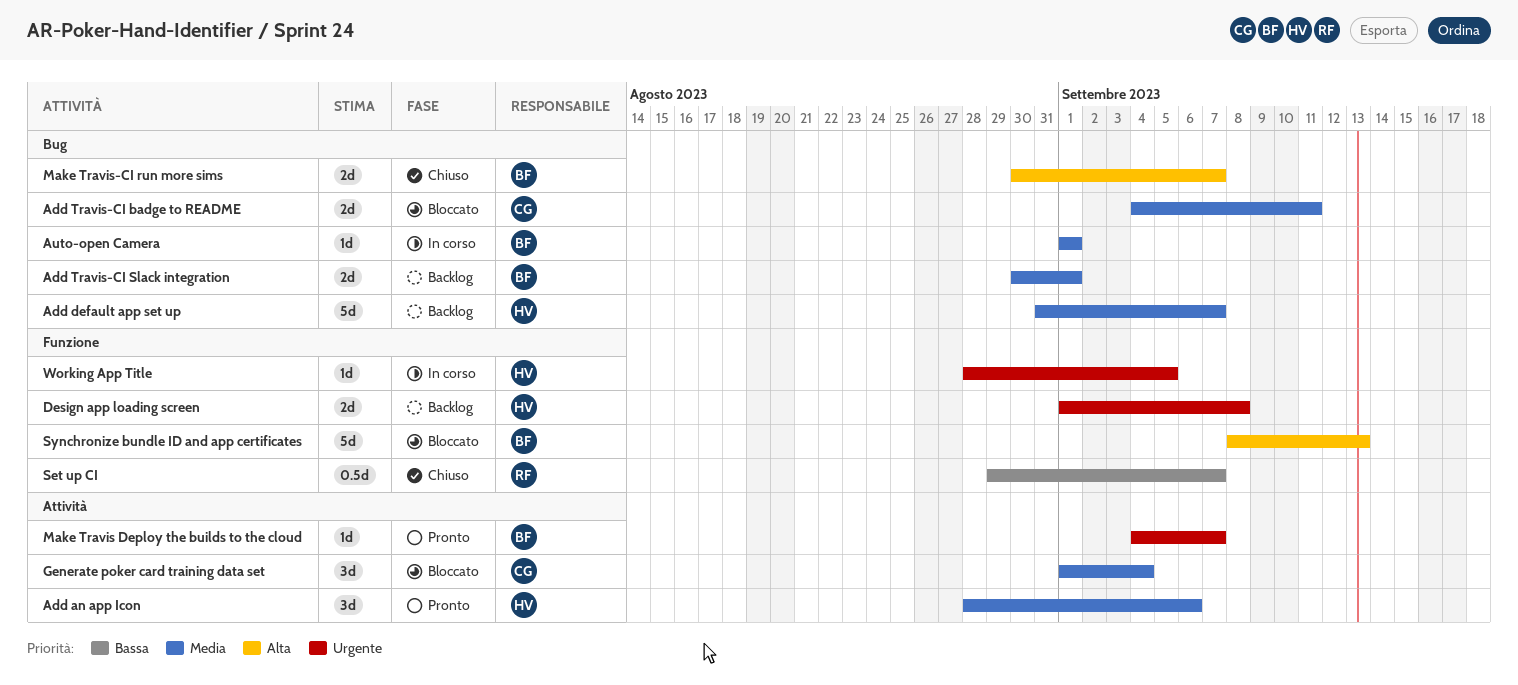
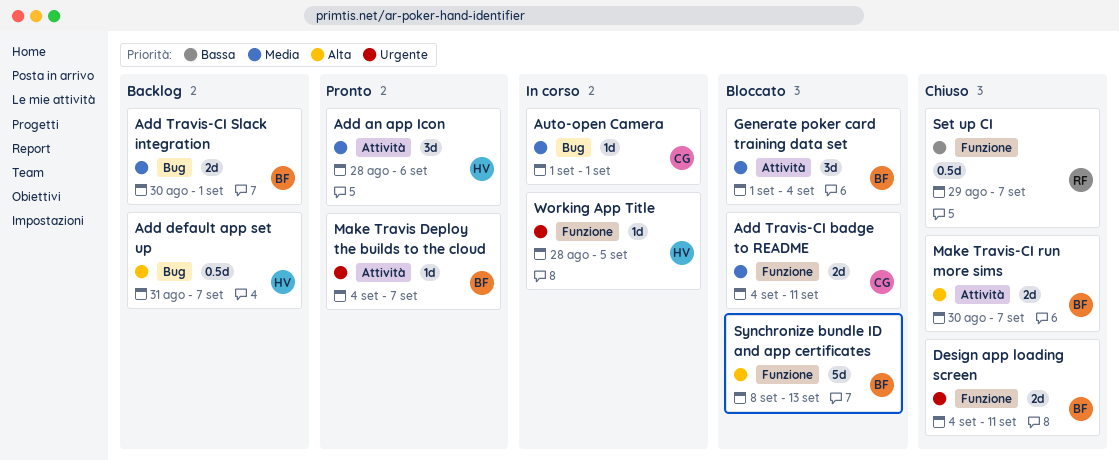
Add default app set up, priority: Media -> Alta
Add default app set up, estimate: 5d -> 0.5d
Add Travis-CI badge to README, label: Bug -> Funzione
Auto-open Camera, owner: BF -> CG
Design app loading screen, status: Backlog -> Chiuso
Design app loading screen, owner: HV -> BF
Design app loading screen, start: Sep 1 -> Sep 4
Design app loading screen, due: Sep 8 -> Sep 11
Generate poker card training data set, owner: CG -> BF
Make Travis-CI run more sims, label: Bug -> Attività

